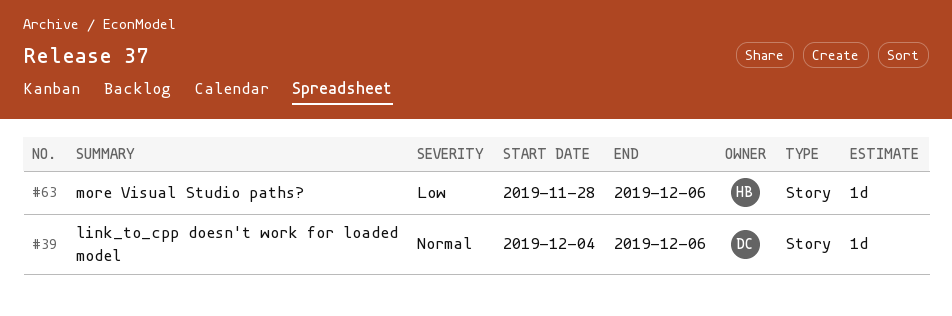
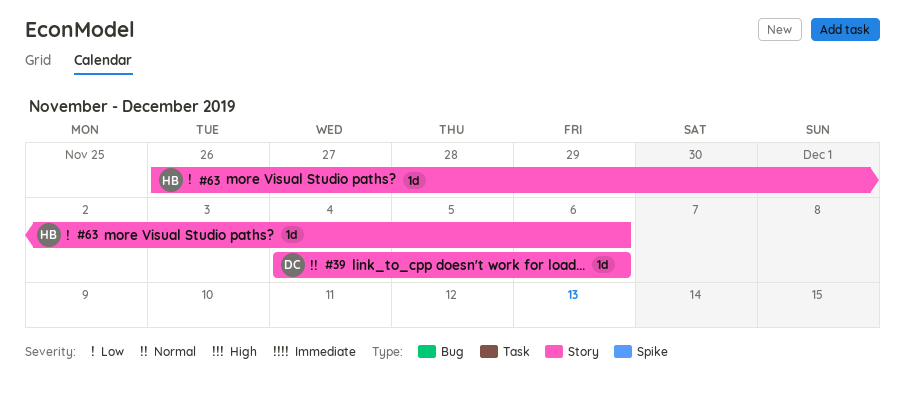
#63, start: Nov 28 -> Nov 26

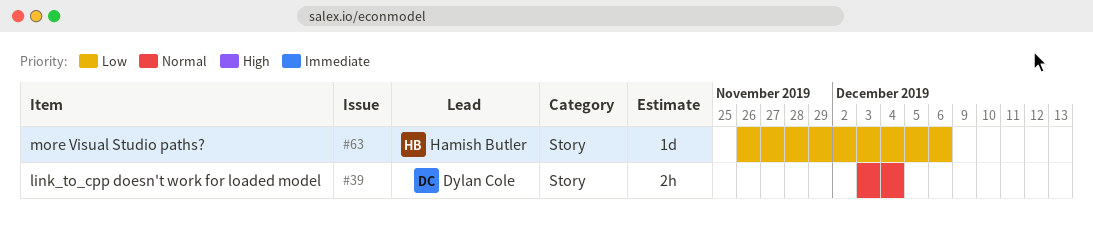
#39, estimate: 1d -> 2h
#39, start: Dec 4 -> Dec 3
#39, due: Dec 6 -> Dec 4

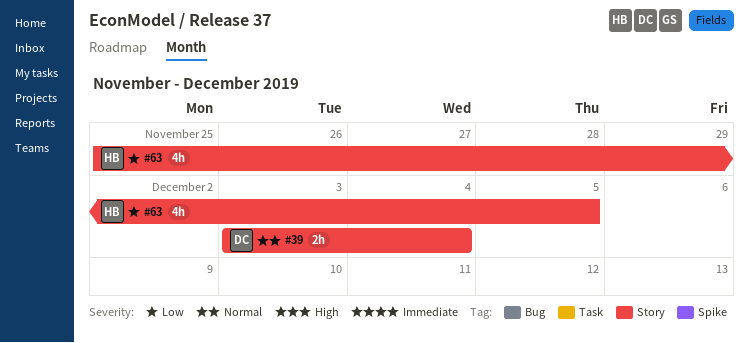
#63, estimate: 1d -> 4h
#63, start: Nov 26 -> Nov 25
#63, due: Dec 6 -> Dec 5

